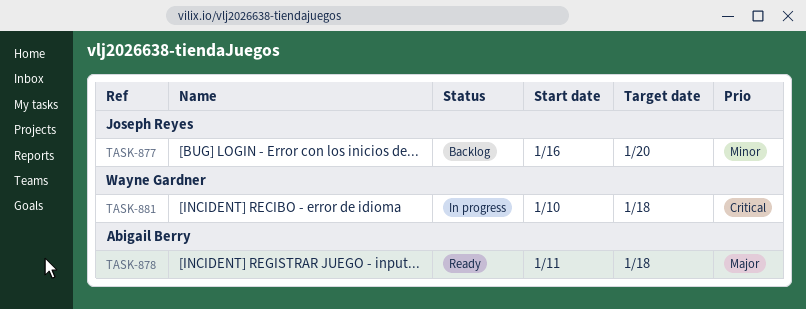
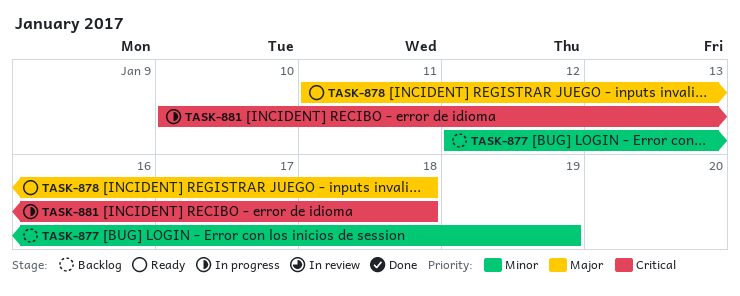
TASK-877, start: Jan 16 -> Jan 12
TASK-877, due: Jan 20 -> Jan 19

